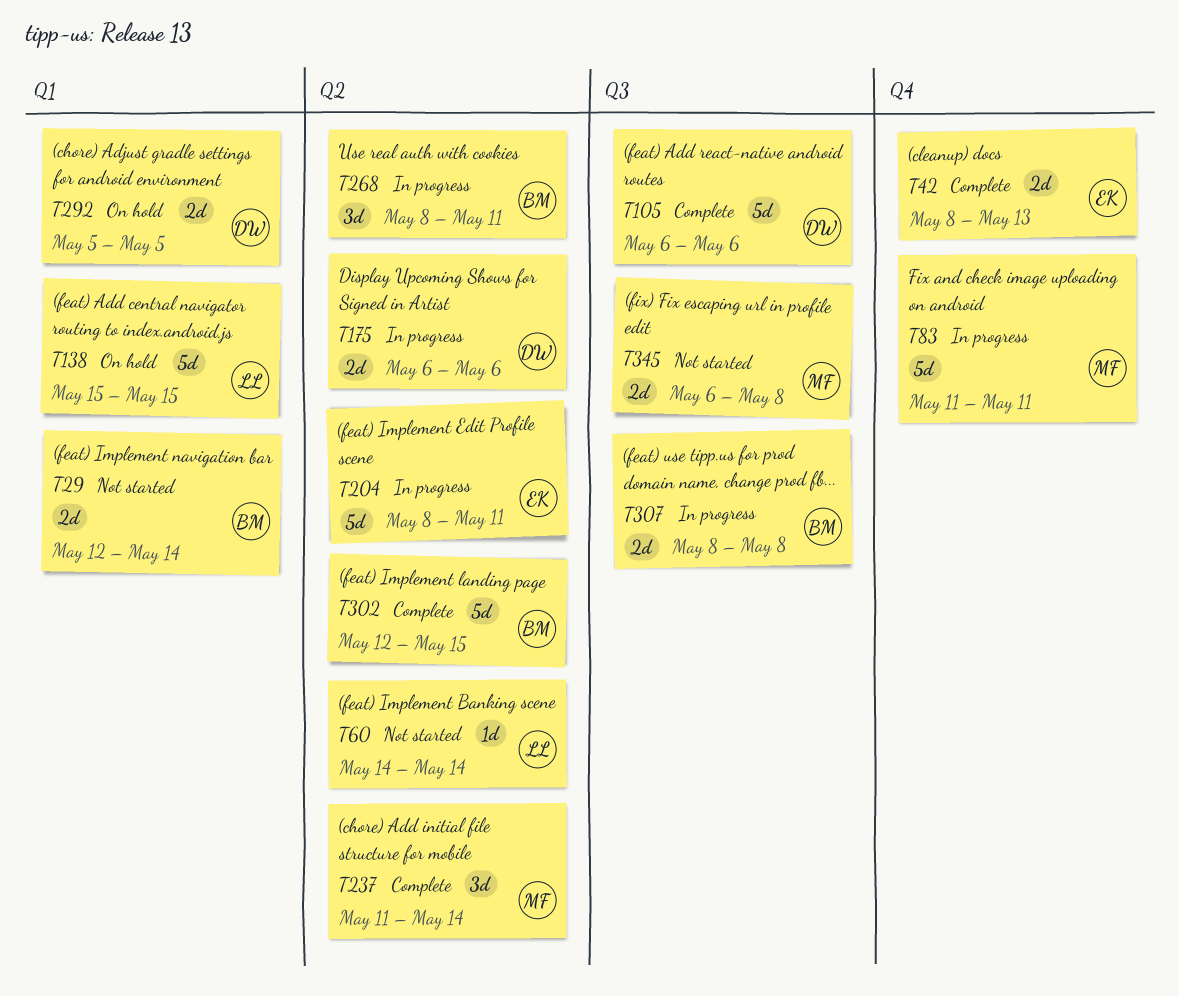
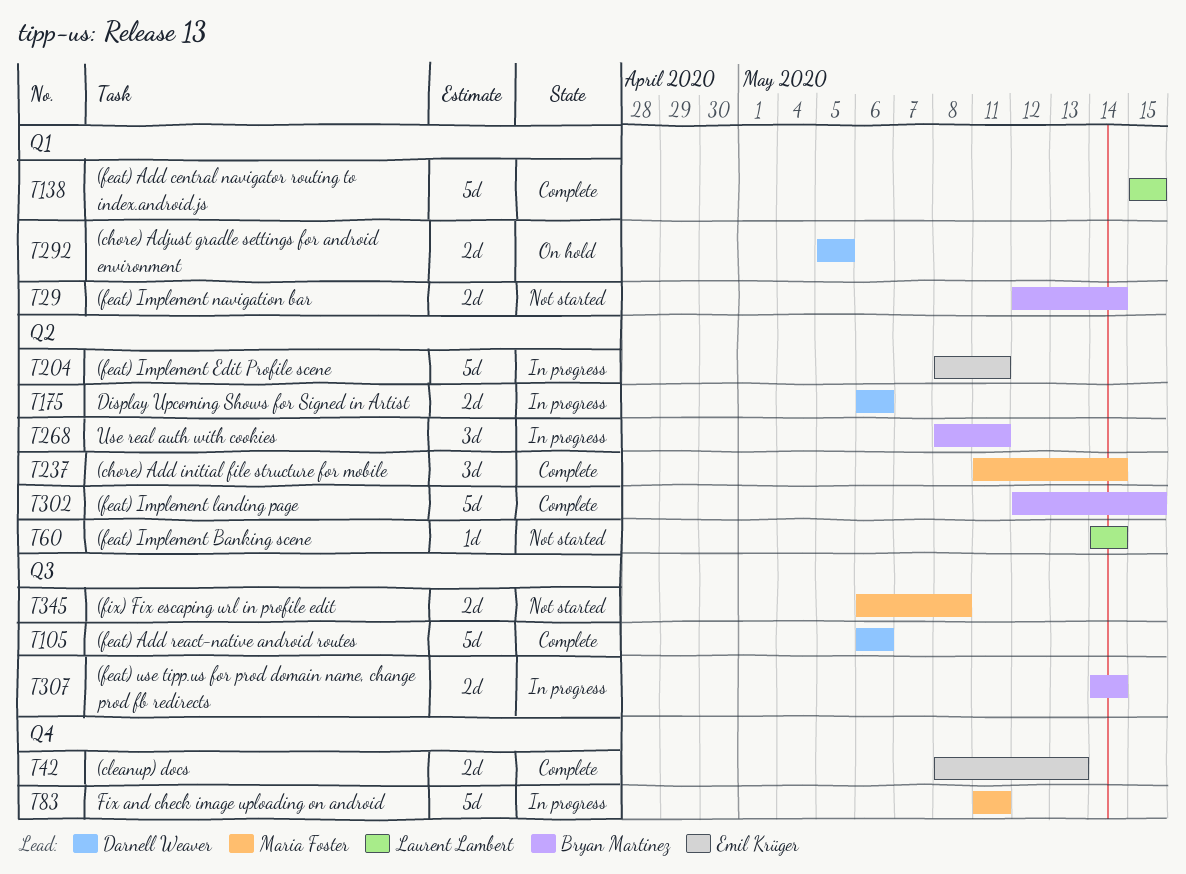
T138, status: On hold -> Complete
T307, start: May 8 -> May 14
T307, due: May 8 -> May 14

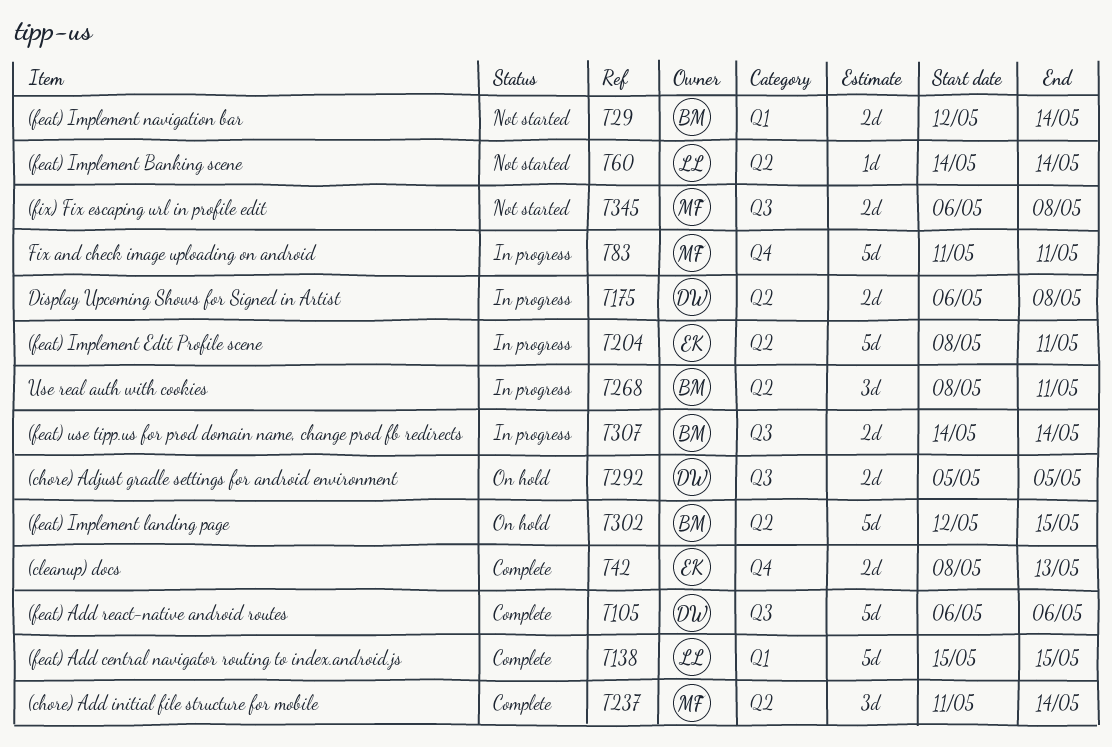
T175, due: May 6 -> May 8
T292, label: Q1 -> Q3
T302, status: Complete -> On hold

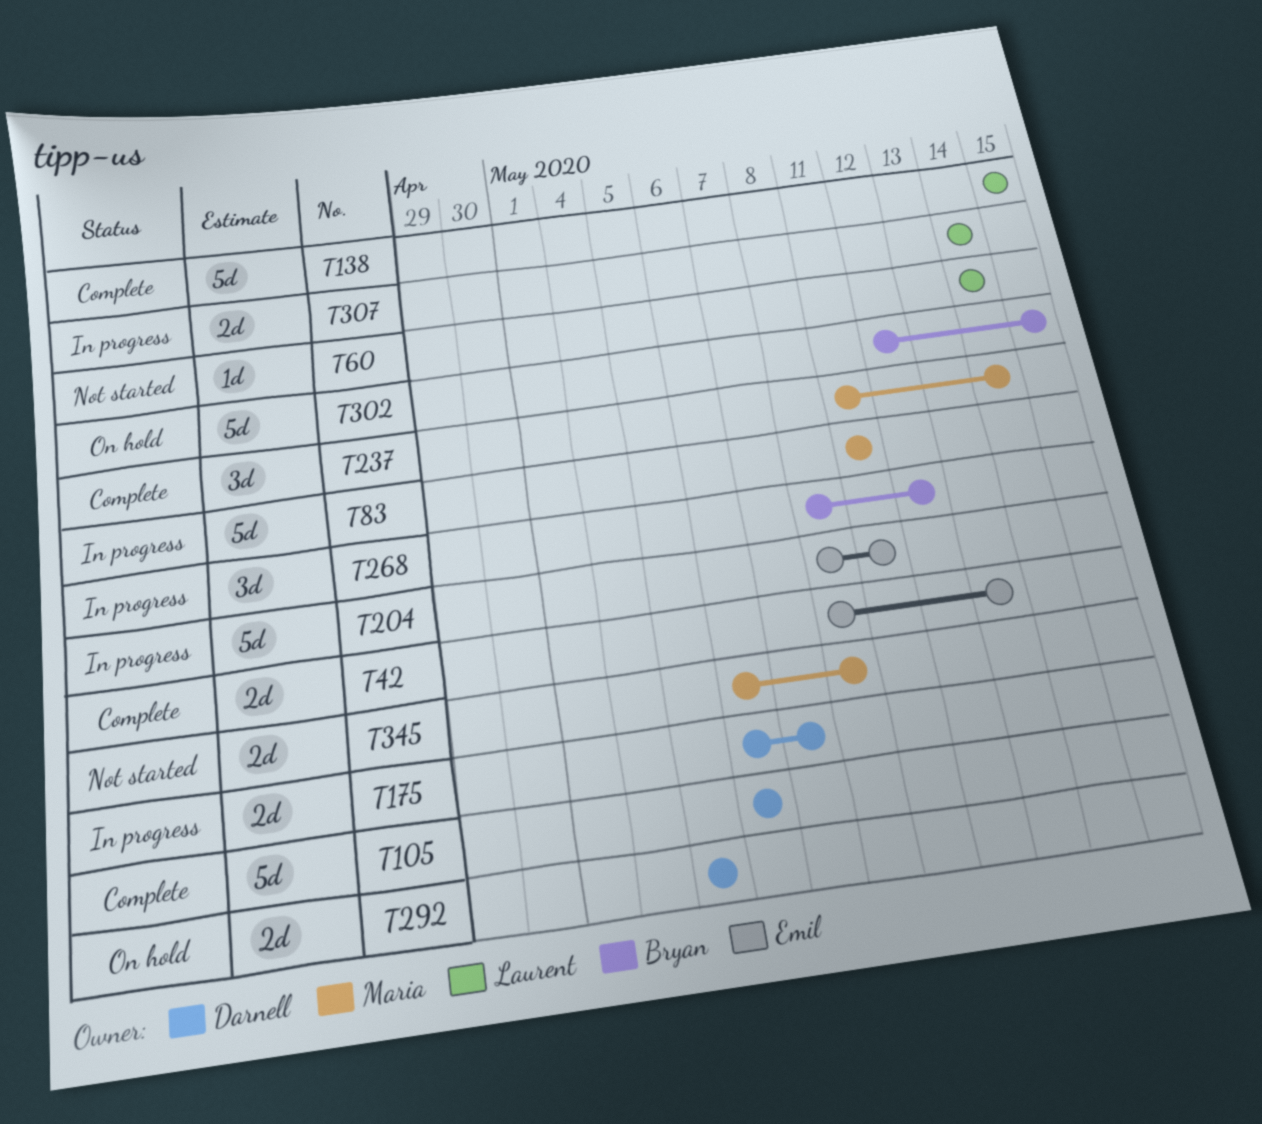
T29: present -> none
T175, due: May 8 -> May 7
T268, due: May 11 -> May 12
T307, owner: Bryan -> Laurent

